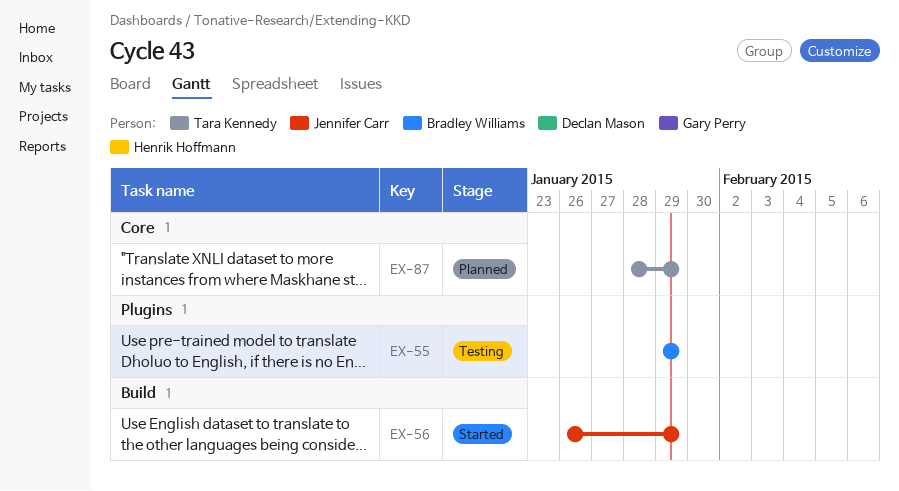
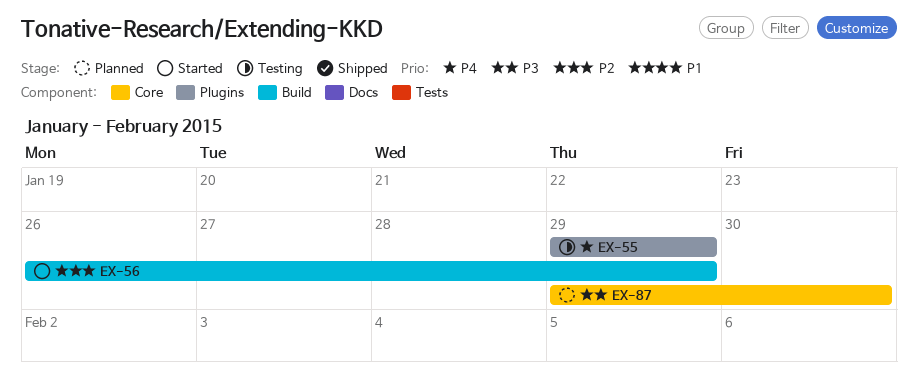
EX-87, start: Jan 28 -> Jan 29
EX-87, due: Jan 29 -> Jan 30

